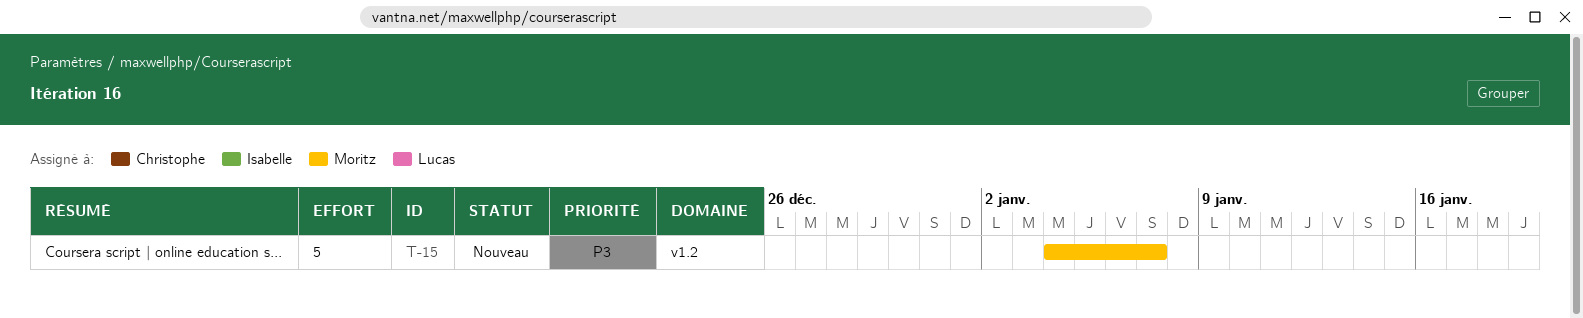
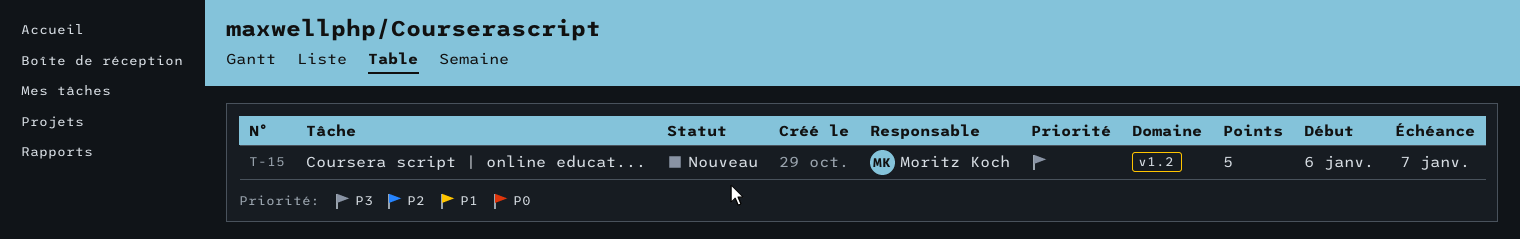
T-15, start: Jan 4 -> Jan 6

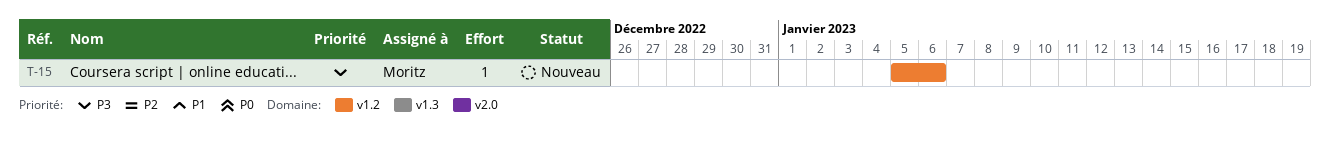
T-15, estimate: 5 -> 1
T-15, start: Jan 6 -> Jan 5
T-15, due: Jan 7 -> Jan 6

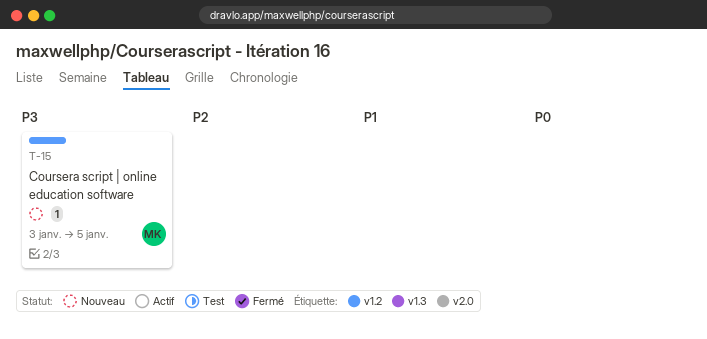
T-15, start: Jan 5 -> Jan 3
T-15, due: Jan 6 -> Jan 5

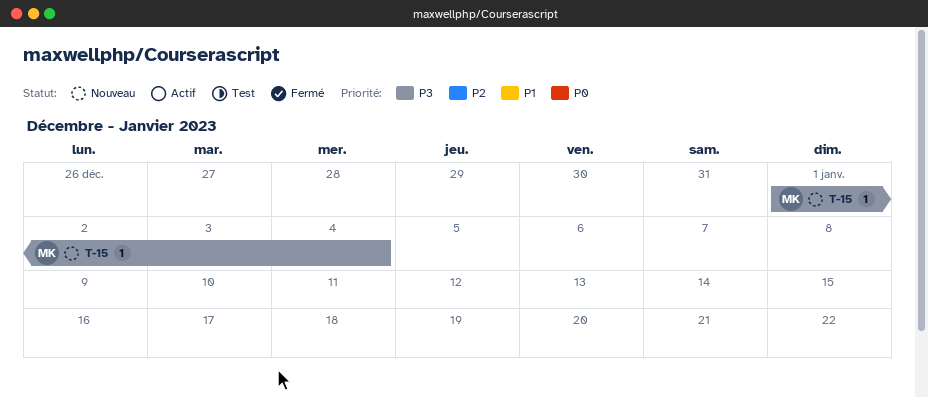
T-15, start: Jan 3 -> Jan 1
T-15, due: Jan 5 -> Jan 4

